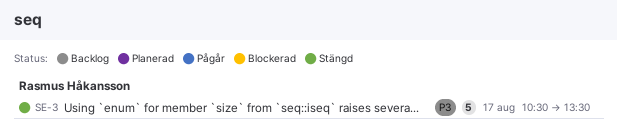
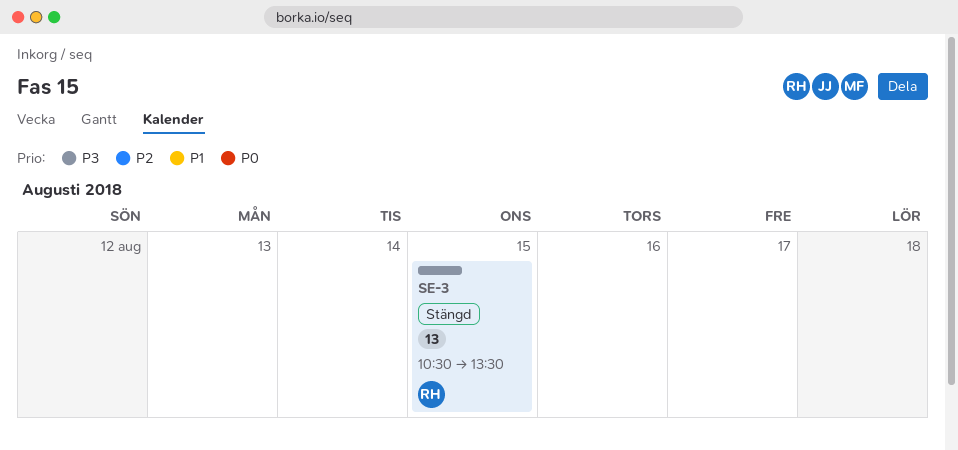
SE-3, estimate: 5 -> 13
SE-3, day: Aug 17 -> Aug 15

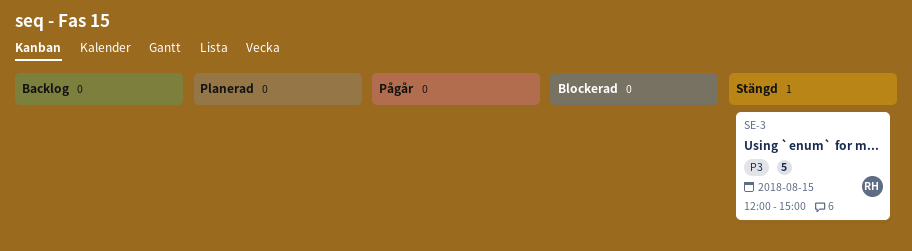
SE-3, estimate: 13 -> 5
SE-3, begins: 10:30 -> 12:00
SE-3, ends: 13:30 -> 15:00

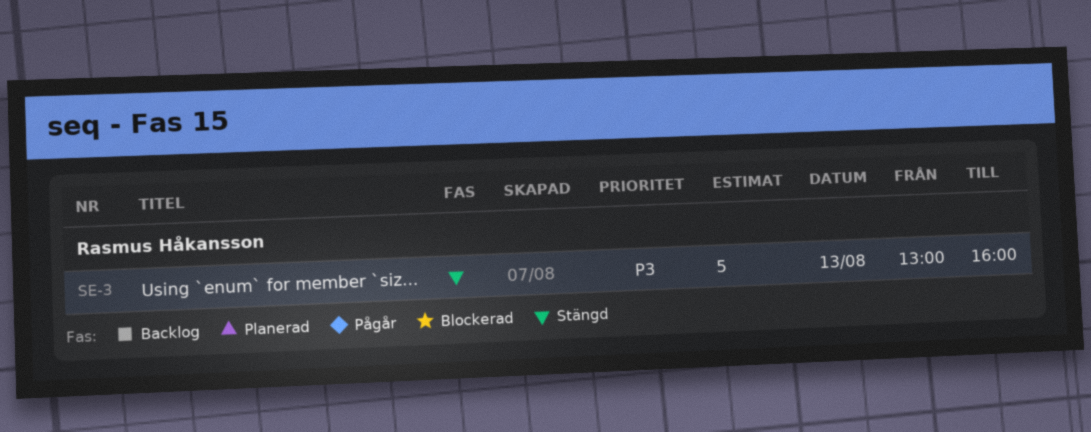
SE-3, day: Aug 15 -> Aug 13
SE-3, begins: 12:00 -> 13:00
SE-3, ends: 15:00 -> 16:00

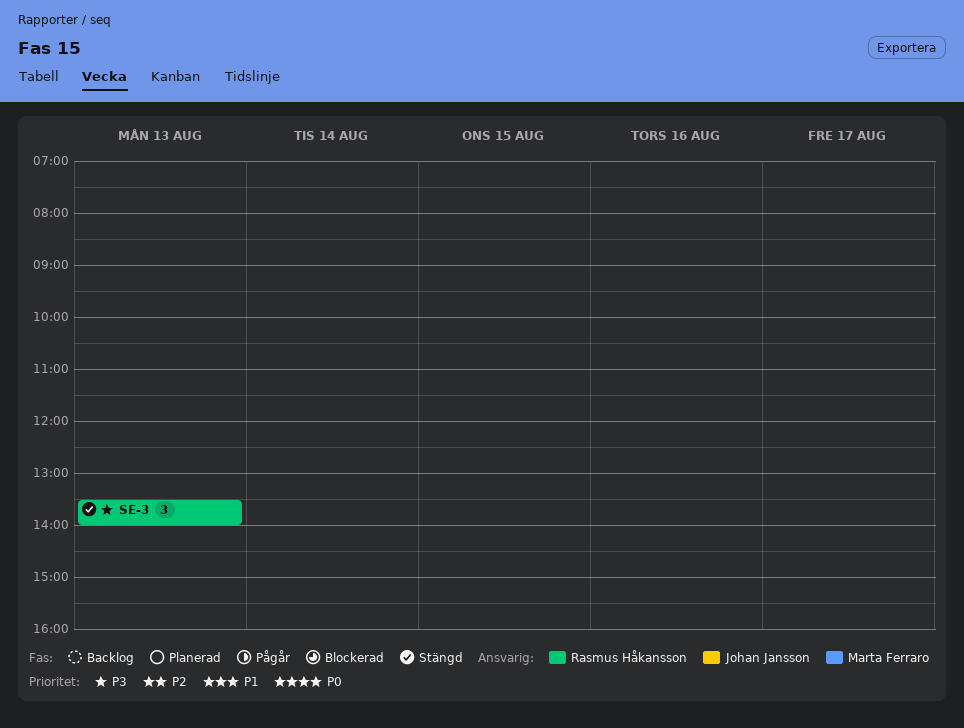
SE-3, estimate: 5 -> 3
SE-3, begins: 13:00 -> 13:30
SE-3, ends: 16:00 -> 14:00

